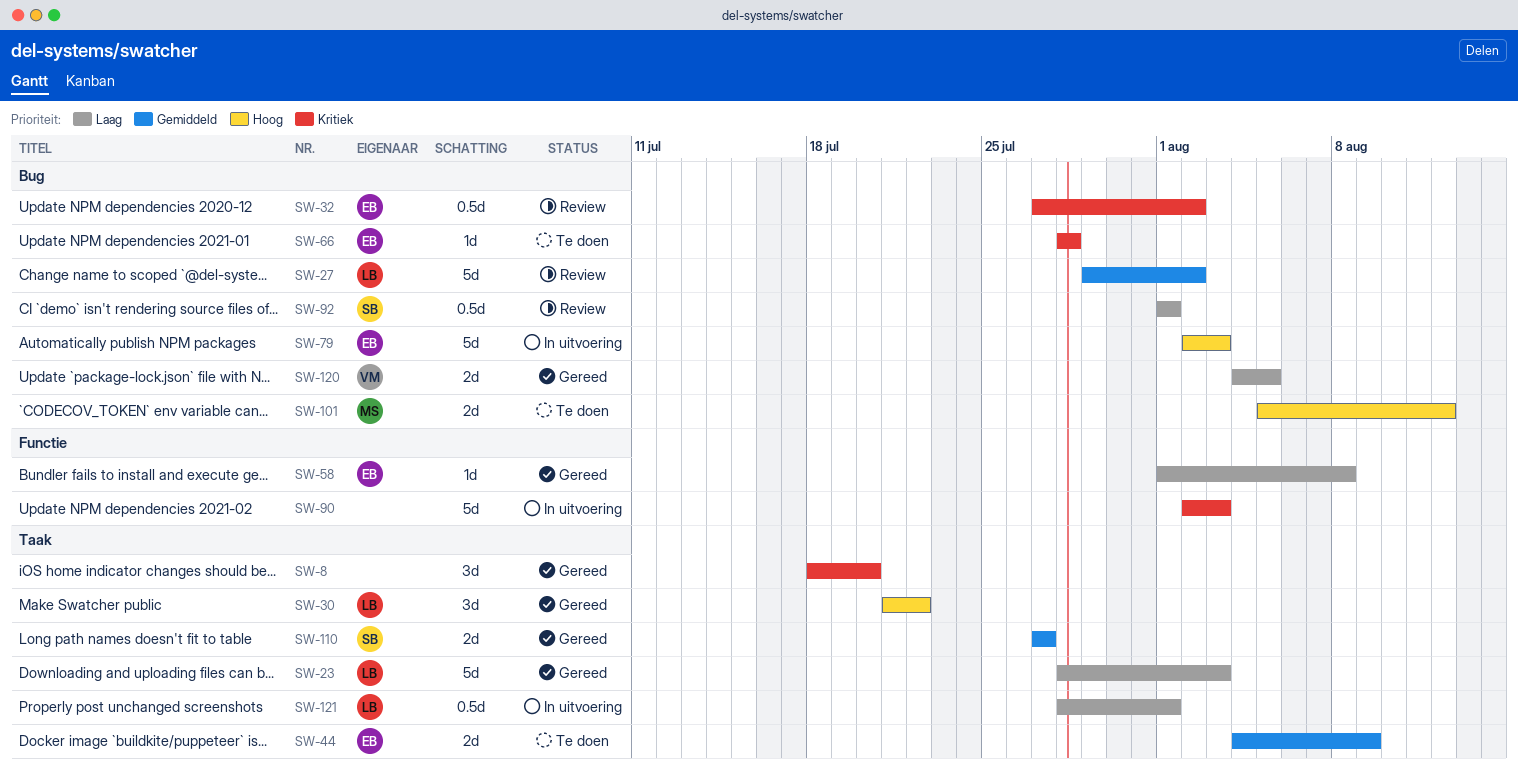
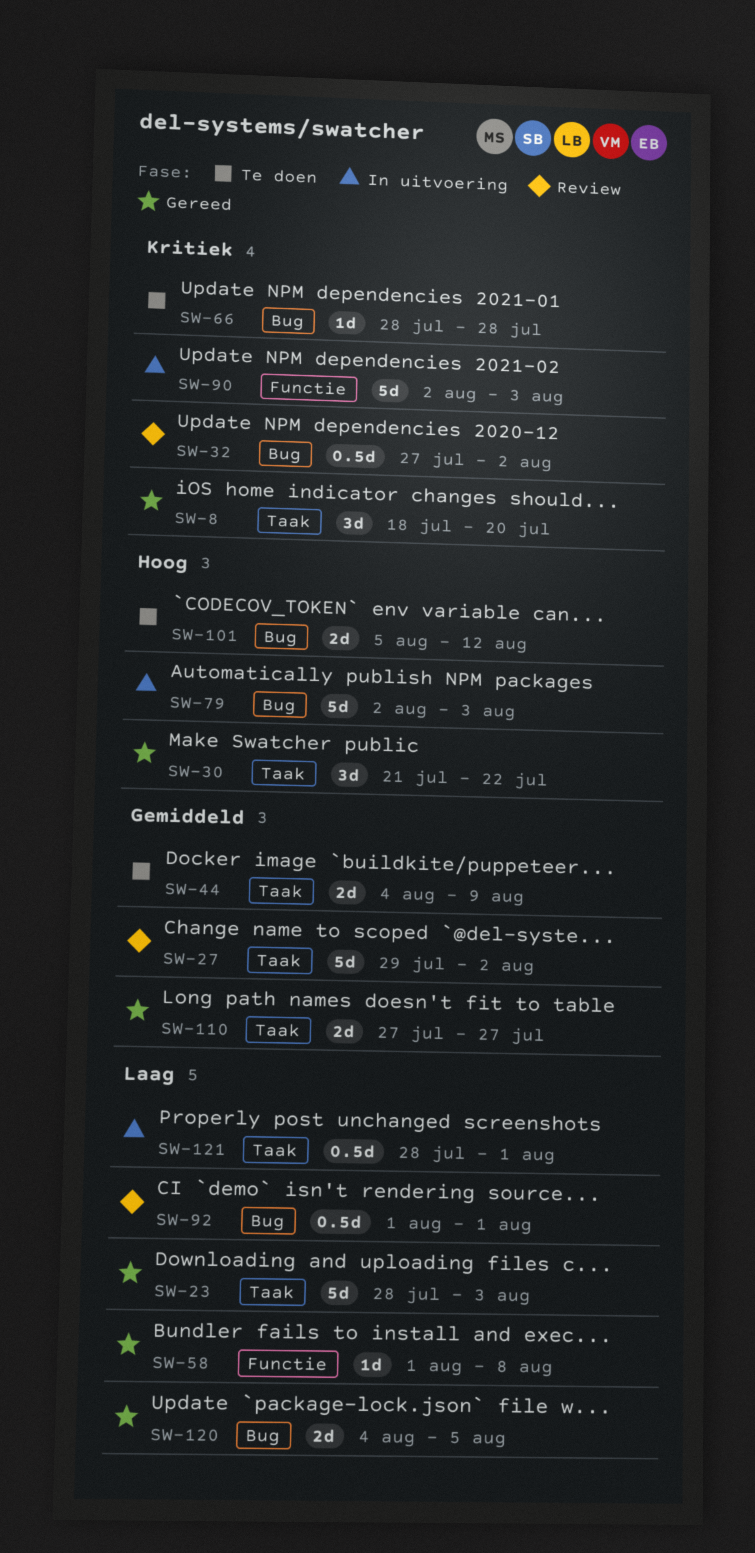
SW-27, label: Bug -> Taak

